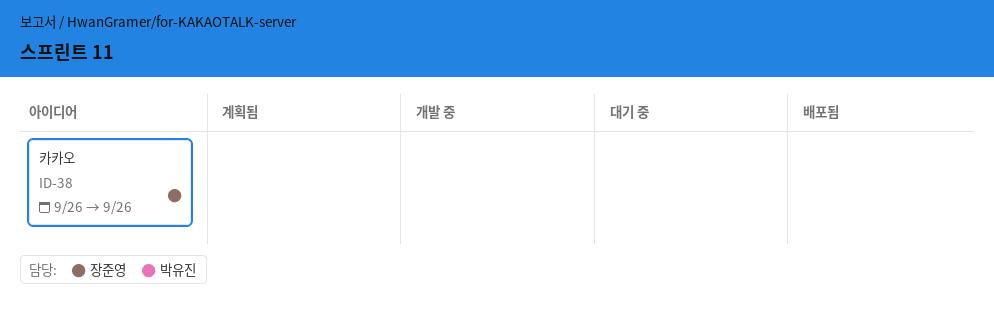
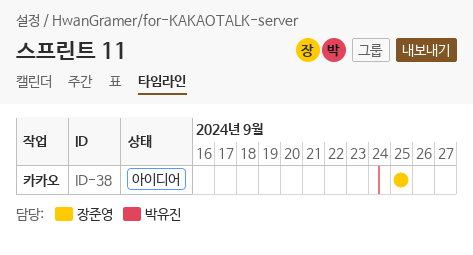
ID-38, start: Sep 26 -> Sep 25
ID-38, due: Sep 26 -> Sep 25

